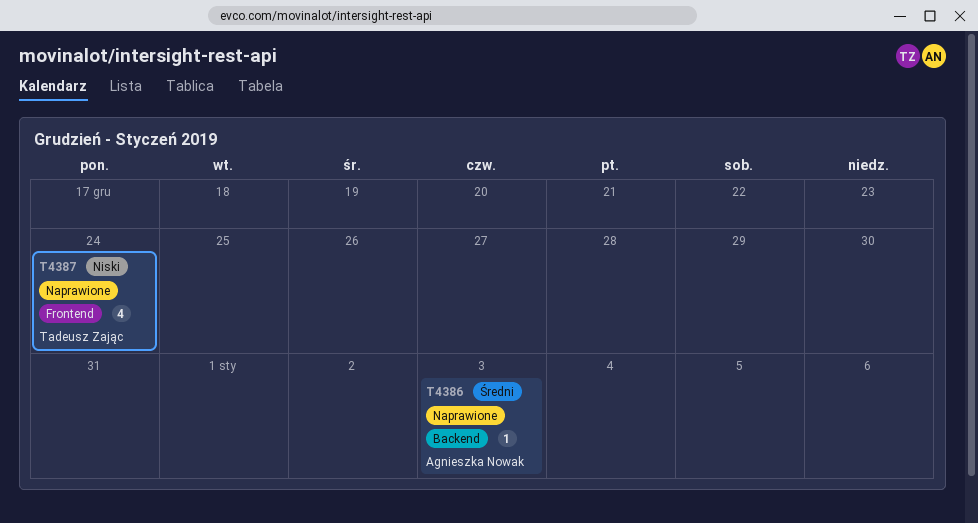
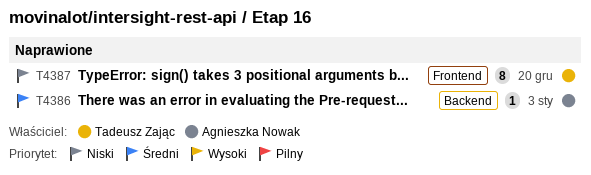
T4387, estimate: 4 -> 8
T4387, due: Dec 24 -> Dec 20

